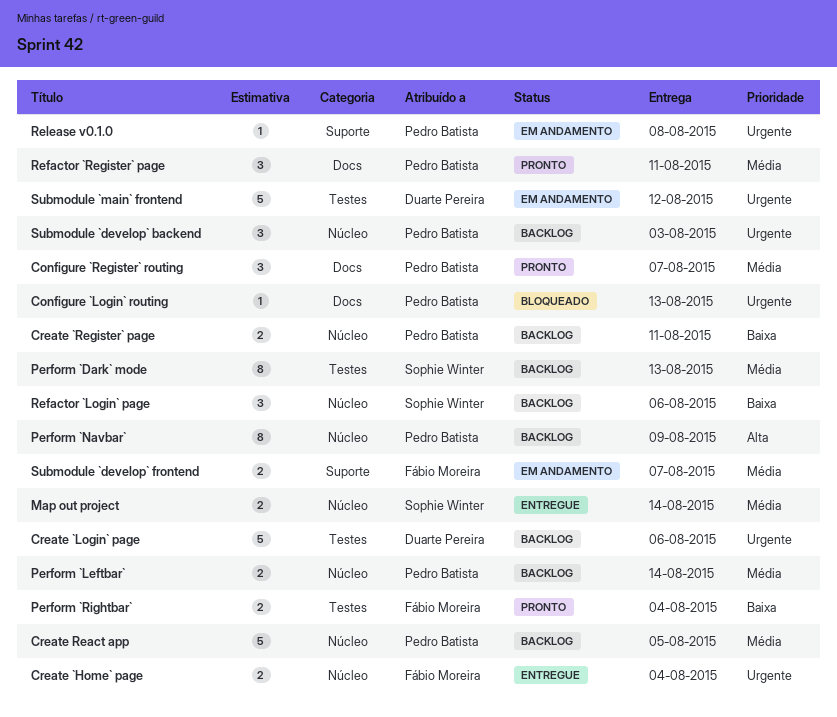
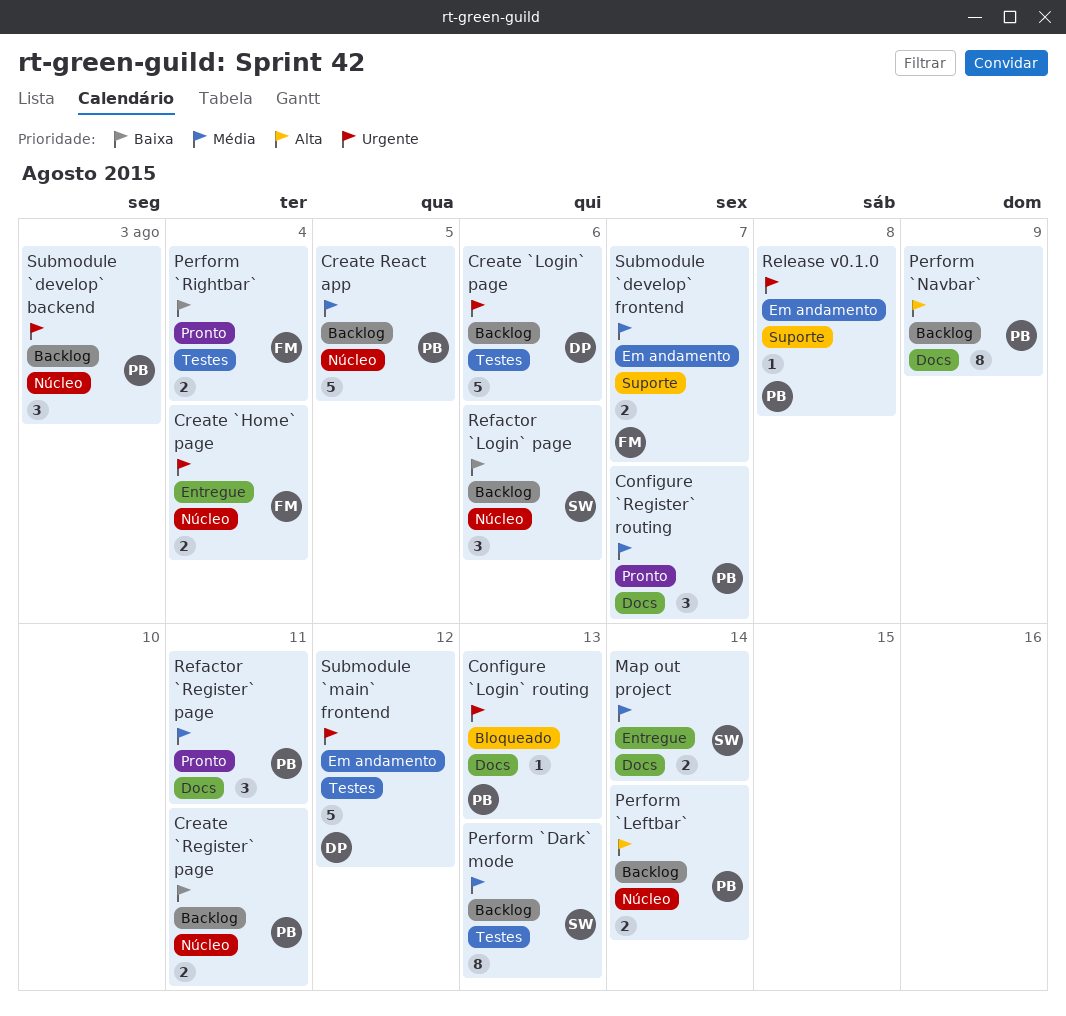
Map out project, label: Núcleo -> Docs
Perform `Leftbar`, priority: Média -> Alta
Perform `Navbar`, label: Núcleo -> Docs

